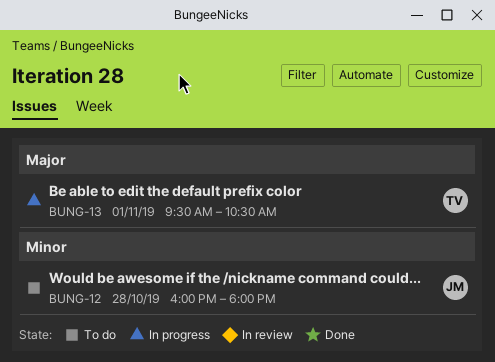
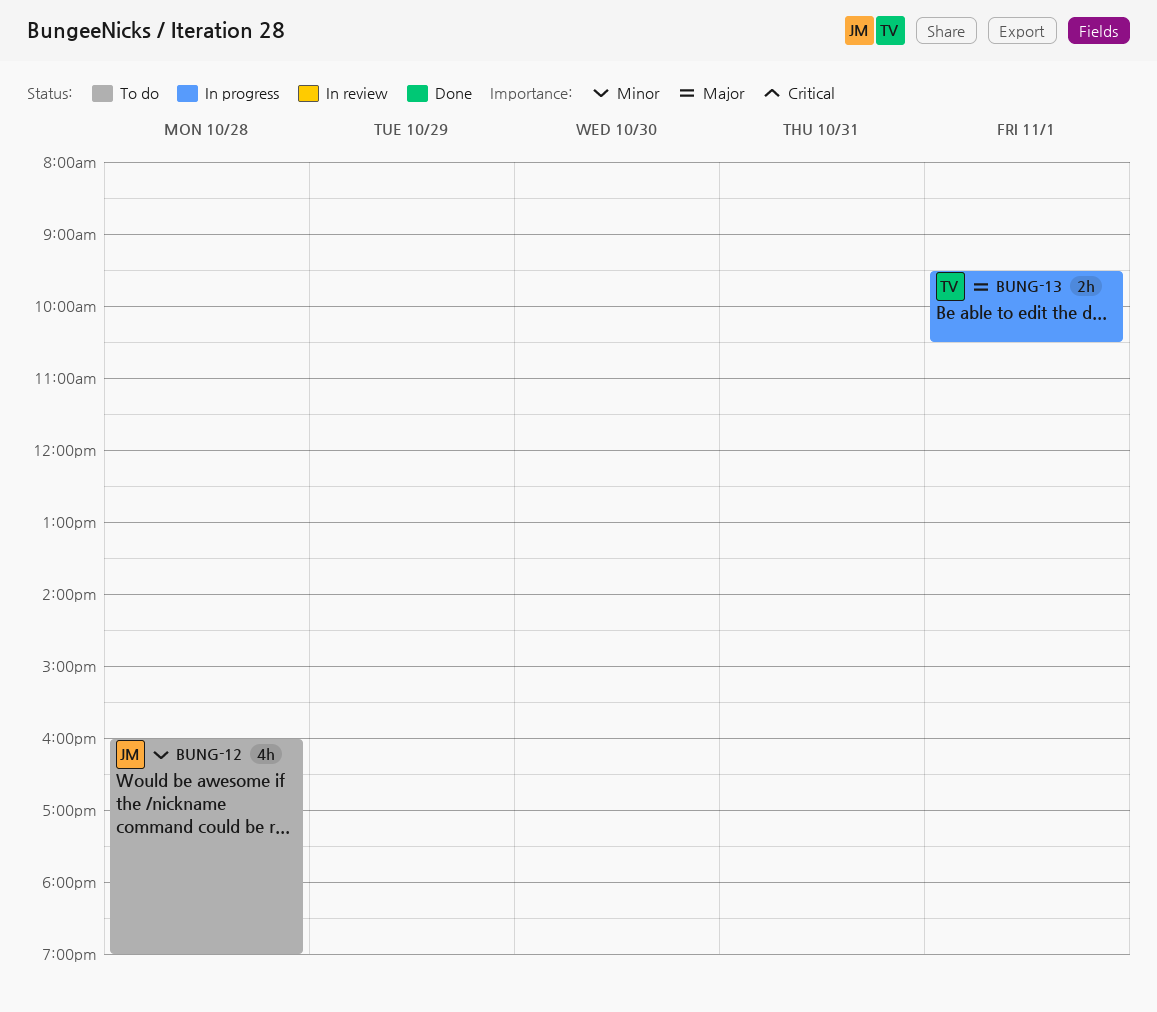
BUNG-12, ends: 18:00 -> 19:00

